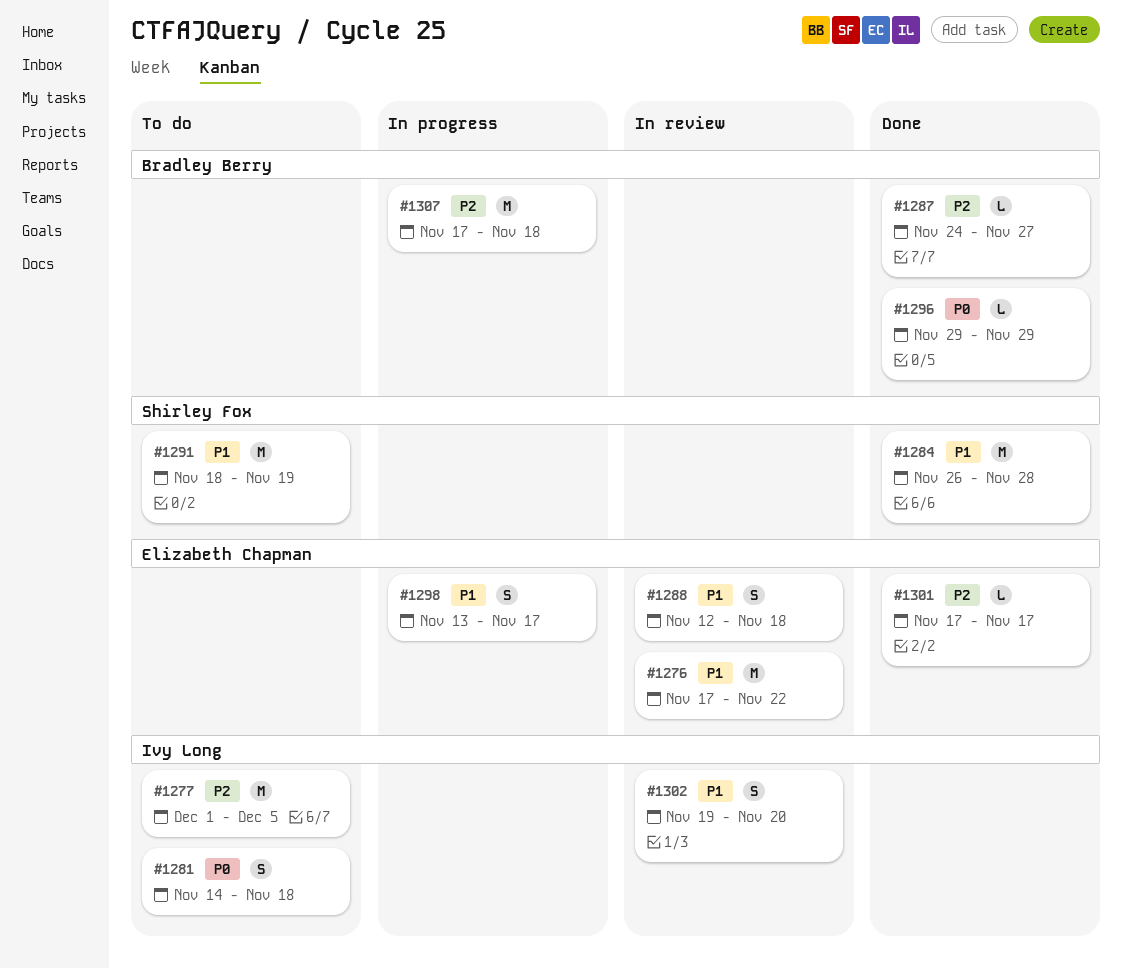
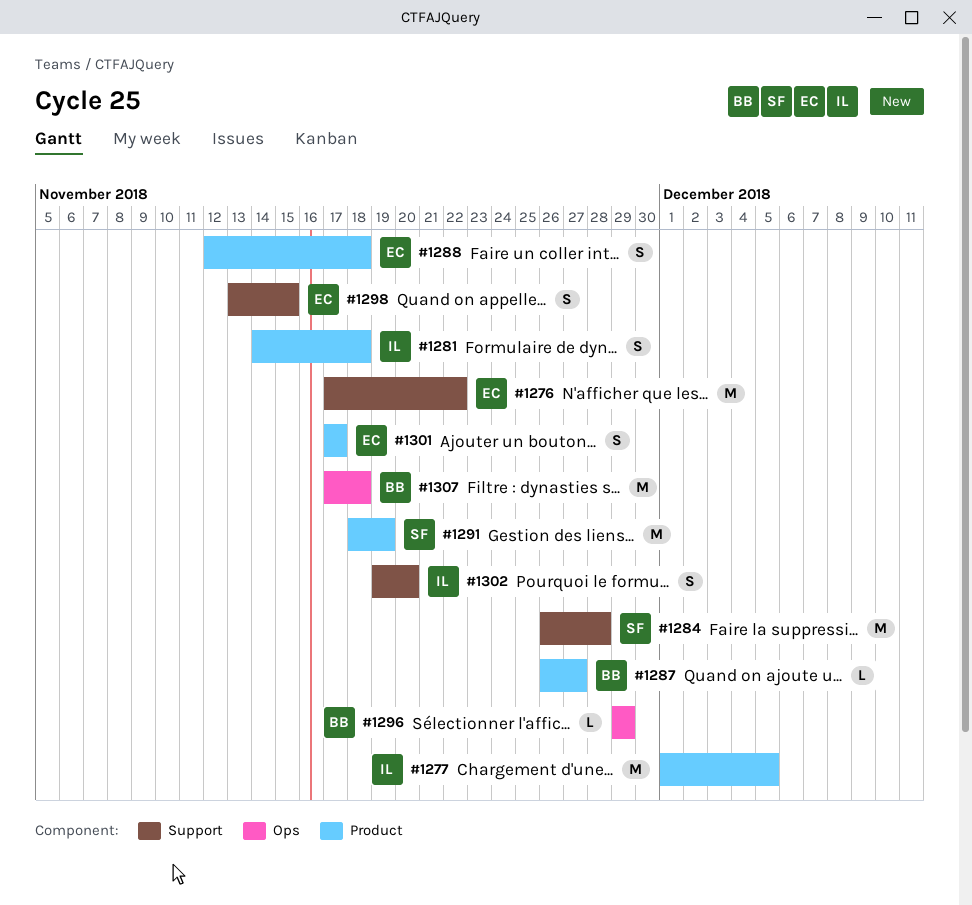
#1287, start: Nov 24 -> Nov 26
#1298, due: Nov 17 -> Nov 15
#1301, estimate: L -> S

